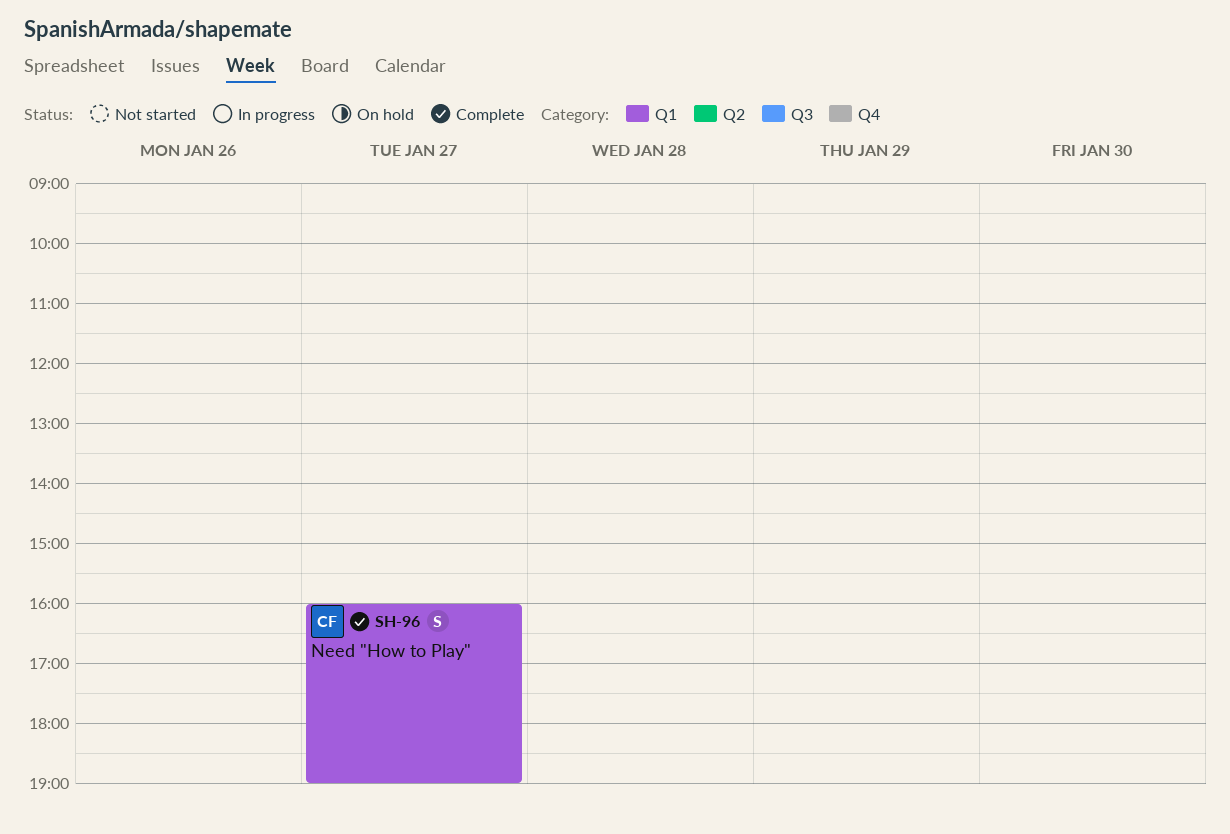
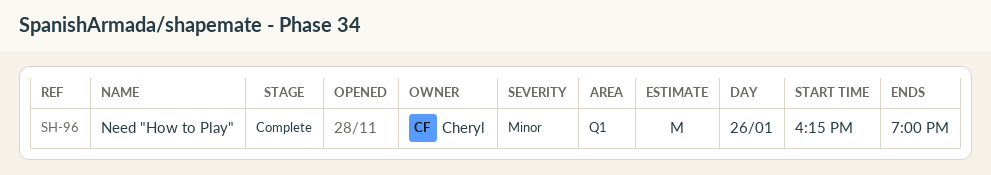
SH-96, estimate: S -> M
SH-96, day: Jan 27 -> Jan 26
SH-96, begins: 16:00 -> 16:15

